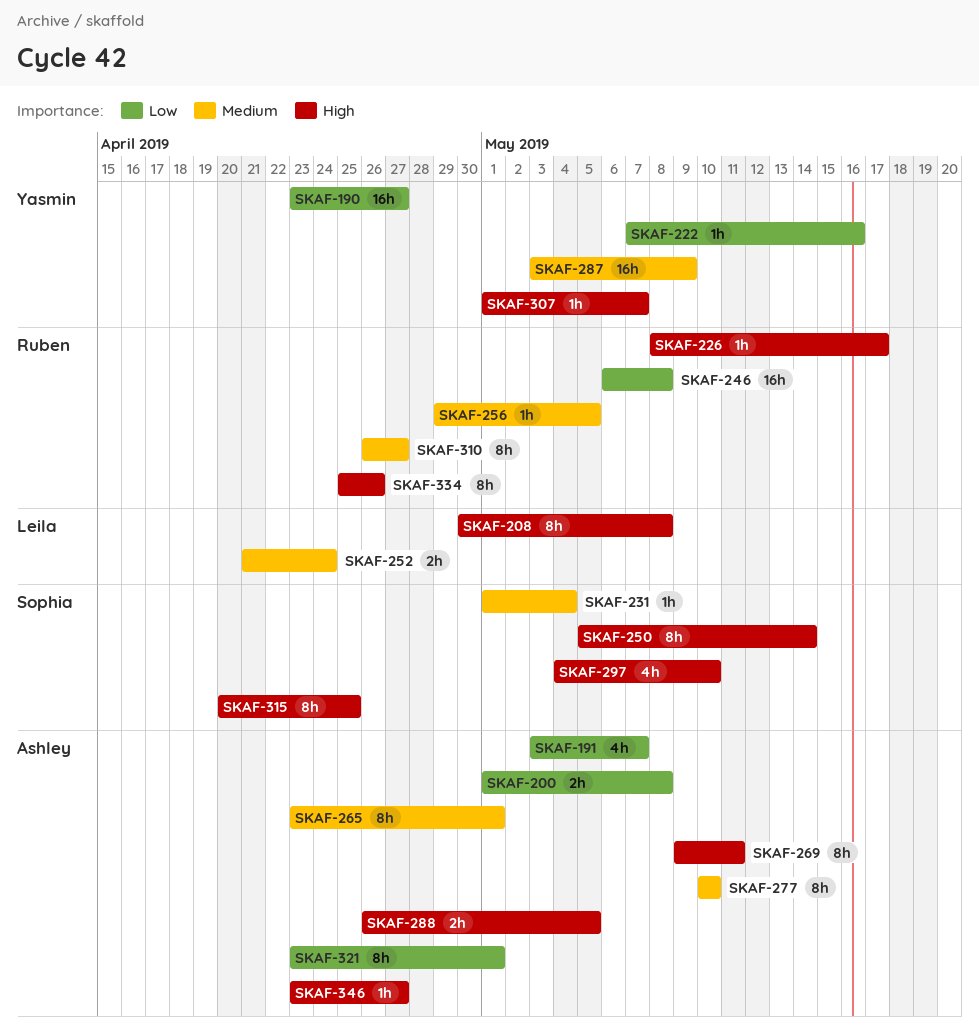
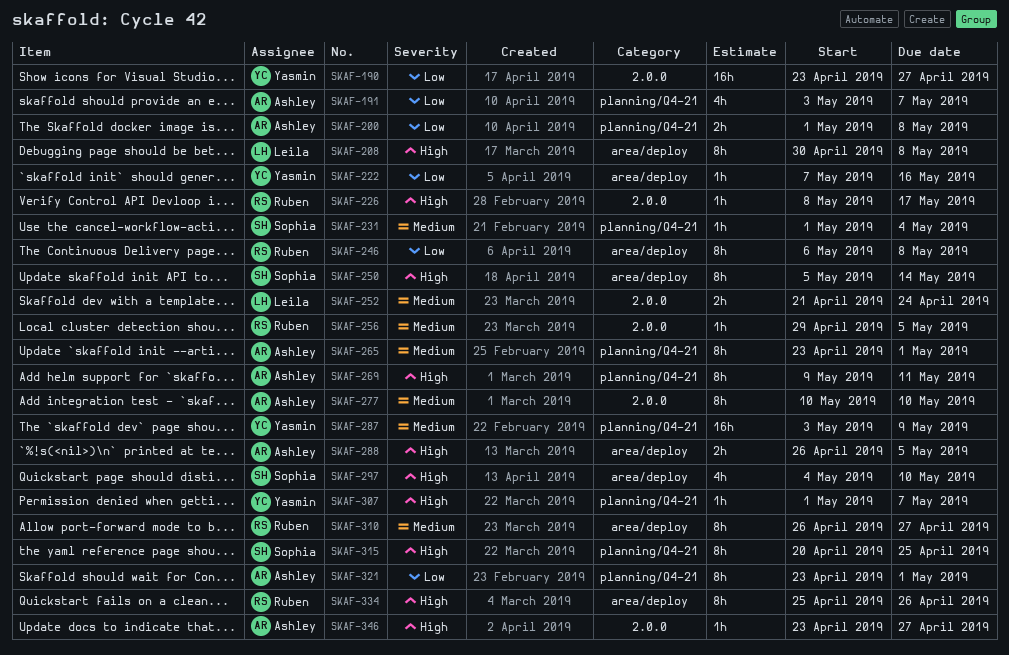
SKAF-246, estimate: 16h -> 8h

